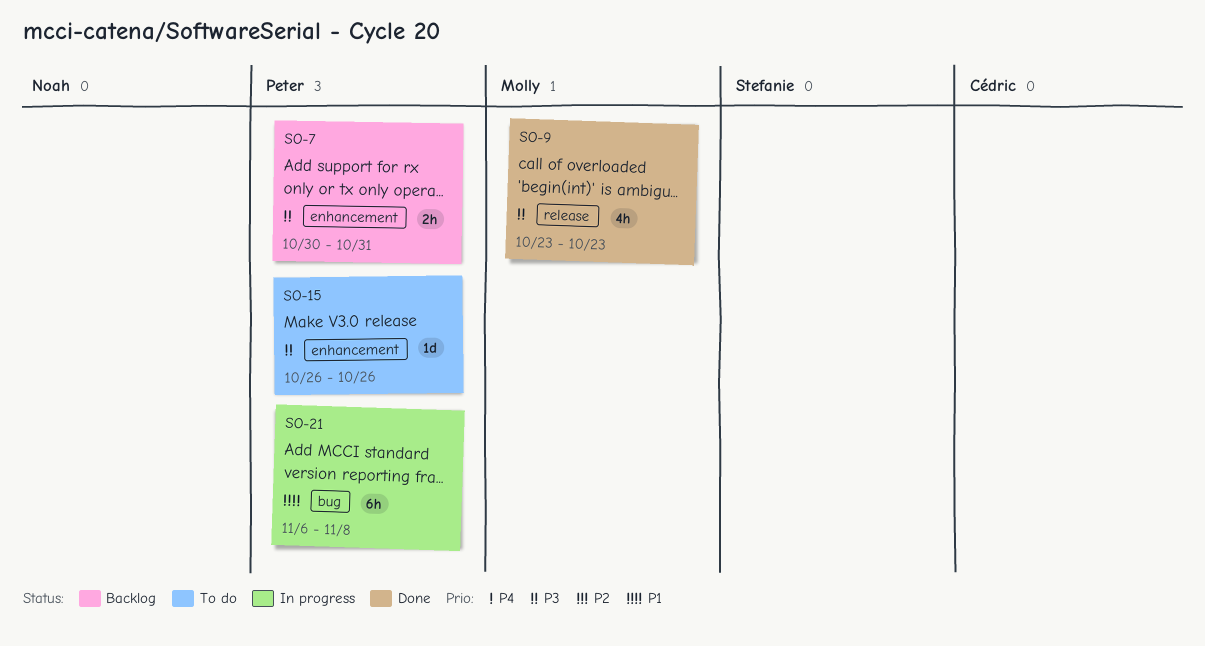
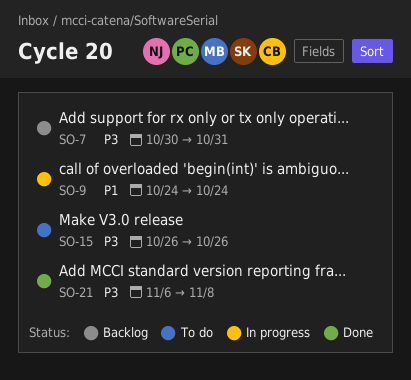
SO-9, status: Done -> In progress
SO-9, priority: P3 -> P1
SO-9, start: Oct 23 -> Oct 24
SO-9, due: Oct 23 -> Oct 24
SO-21, status: In progress -> Done
SO-21, priority: P1 -> P3

